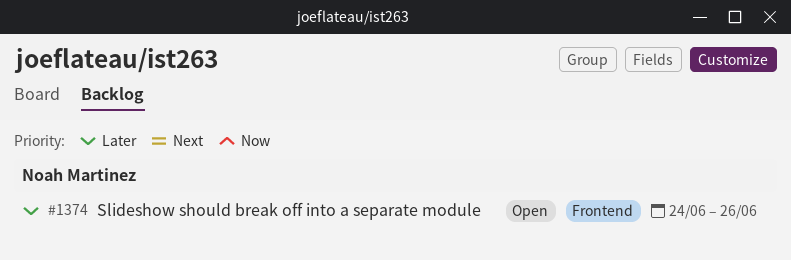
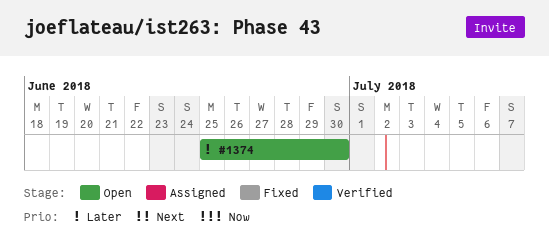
#1374, start: Jun 24 -> Jun 25
#1374, due: Jun 26 -> Jun 30

